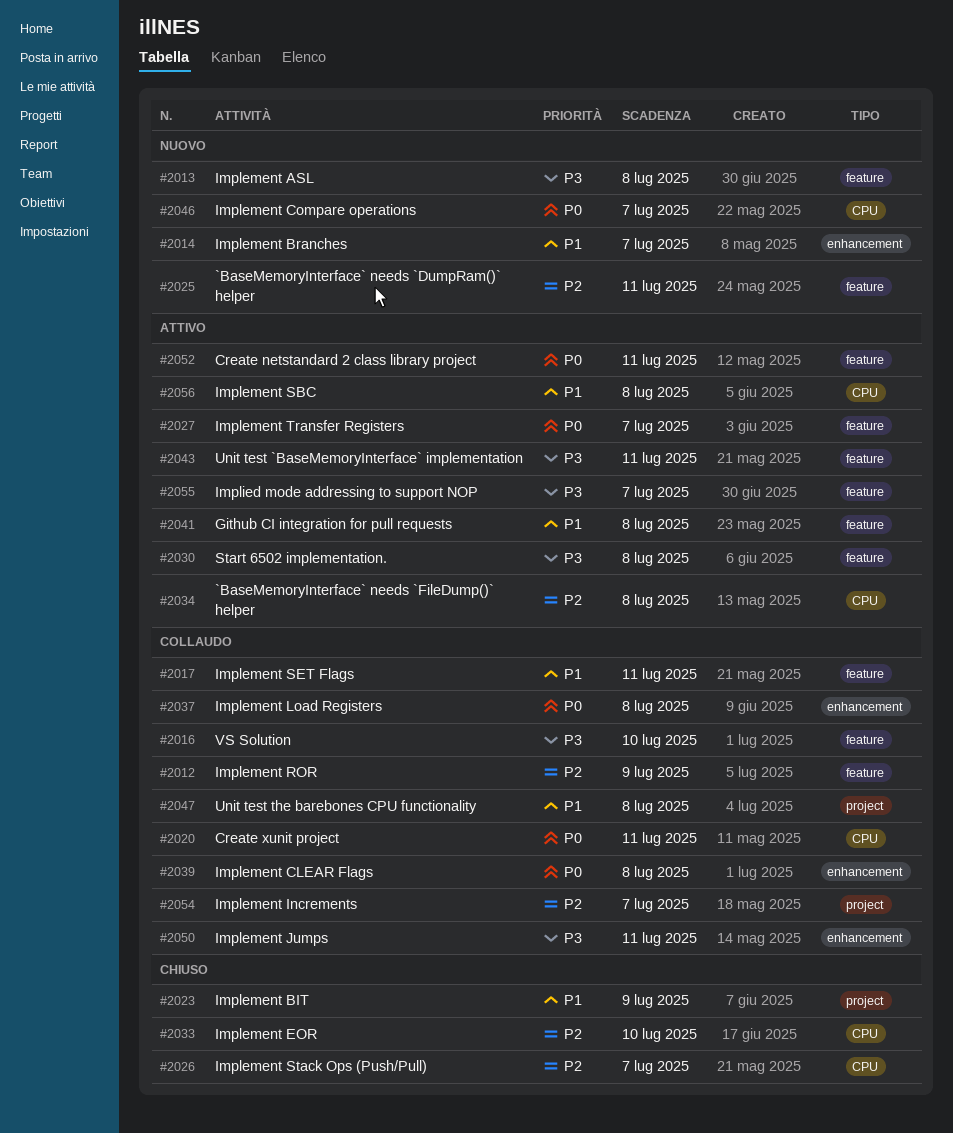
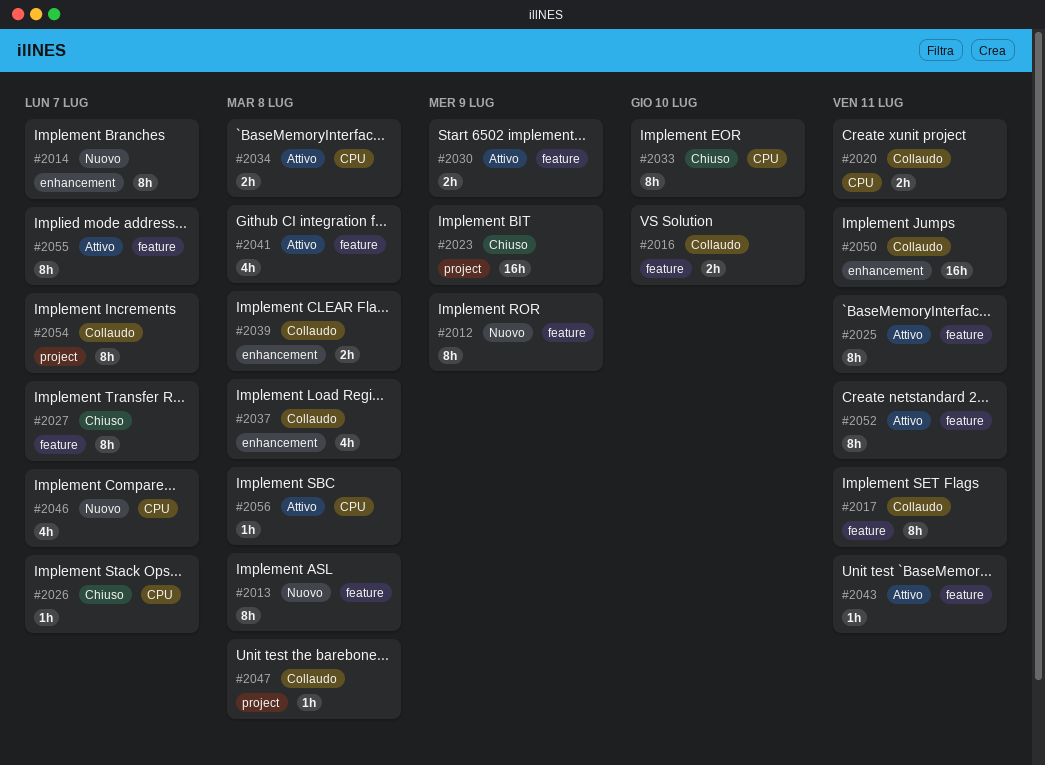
#2012, status: Collaudo -> Nuovo
#2025, status: Nuovo -> Attivo
#2027, status: Attivo -> Chiuso
#2030, due: Jul 8 -> Jul 9

